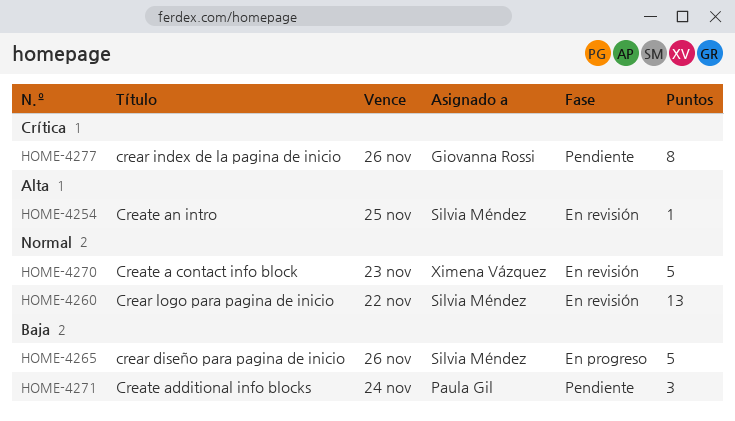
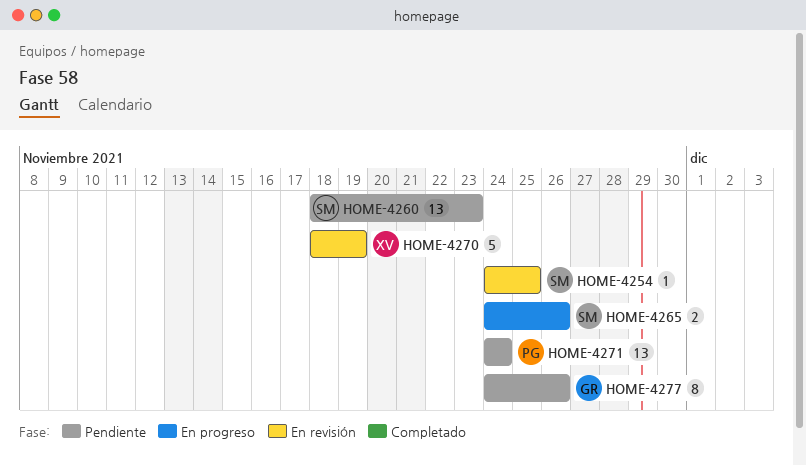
HOME-4260, status: En revisión -> Pendiente
HOME-4260, due: Nov 22 -> Nov 23
HOME-4265, estimate: 5 -> 2
HOME-4270, due: Nov 23 -> Nov 19
HOME-4271, estimate: 3 -> 13

